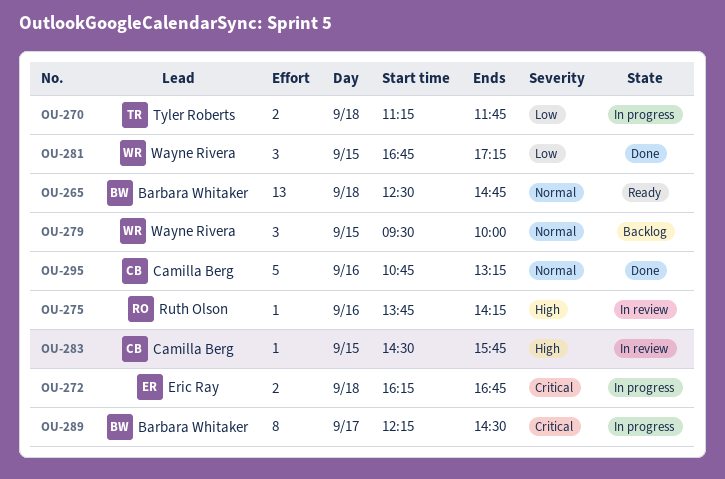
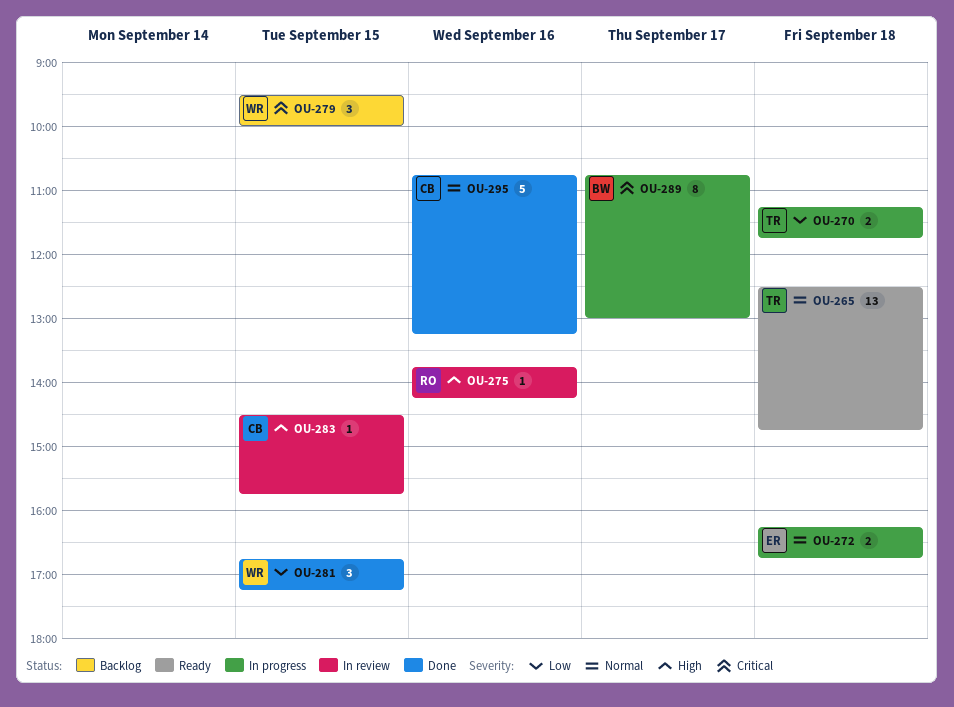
OU-265, owner: Barbara Whitaker -> Tyler Roberts
OU-272, priority: Critical -> Normal
OU-279, priority: Normal -> Critical
OU-289, begins: 12:15 -> 10:45
OU-289, ends: 14:30 -> 13:00

